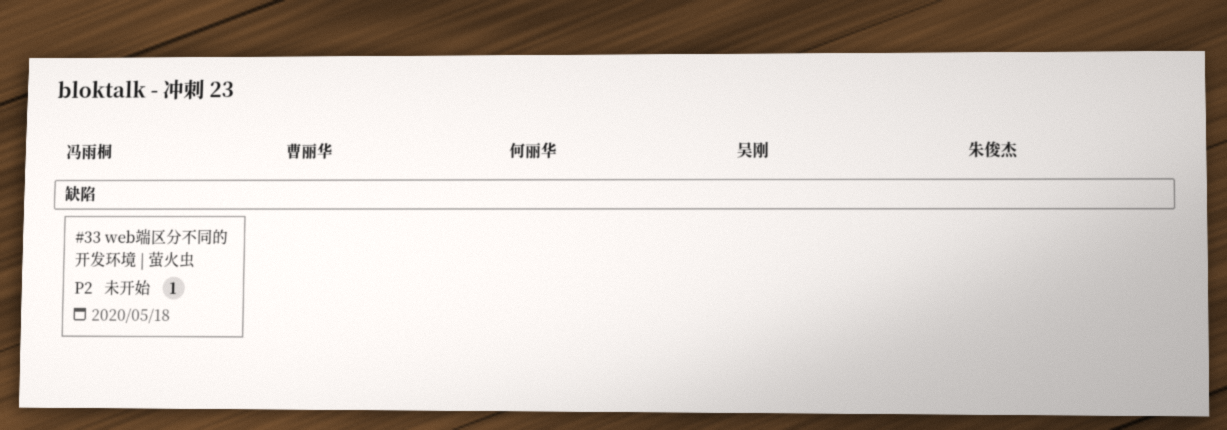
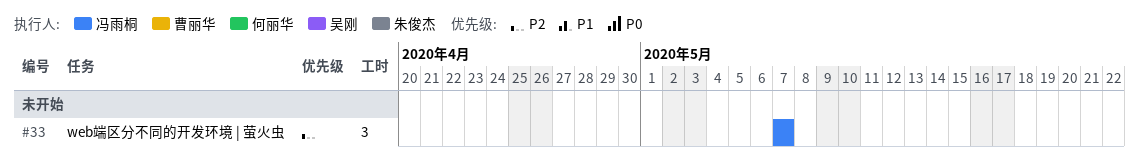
#33, estimate: 1 -> 3
#33, due: May 18 -> May 7

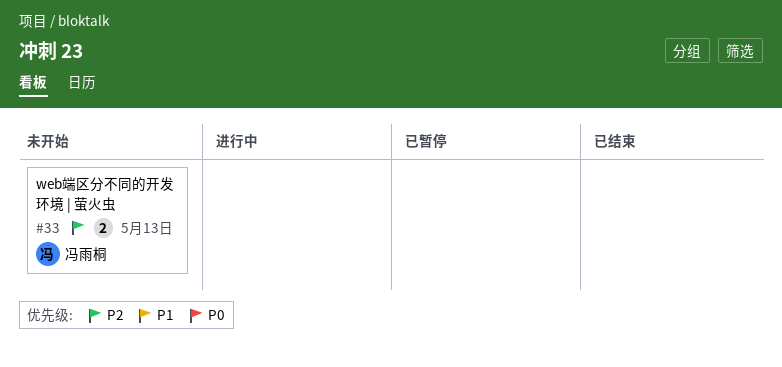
#33, estimate: 3 -> 2
#33, due: May 7 -> May 13

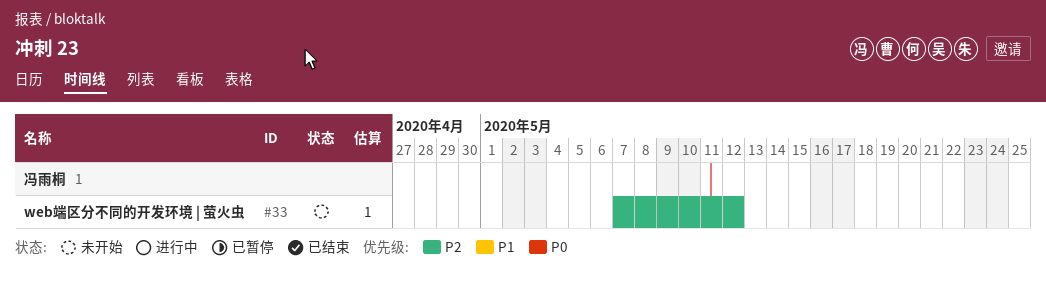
#33, estimate: 2 -> 1
#33, due: May 13 -> May 12

